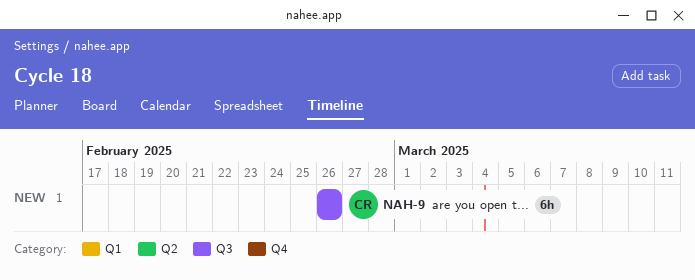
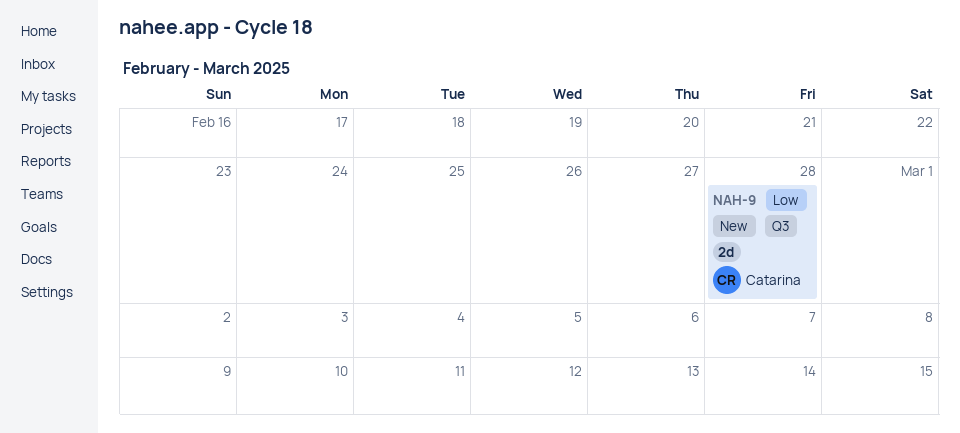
NAH-9, estimate: 6h -> 2d
NAH-9, due: Feb 26 -> Feb 28

